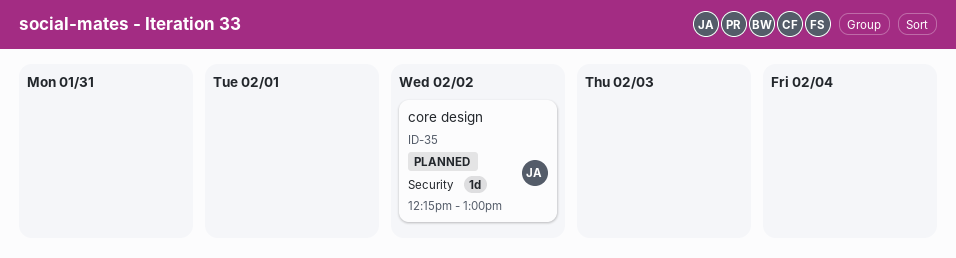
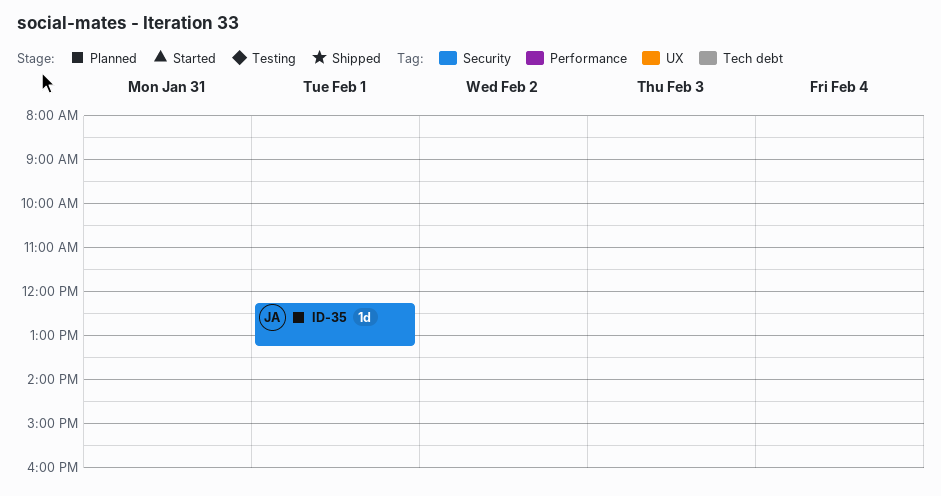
ID-35, day: Feb 2 -> Feb 1
ID-35, ends: 13:00 -> 13:15

